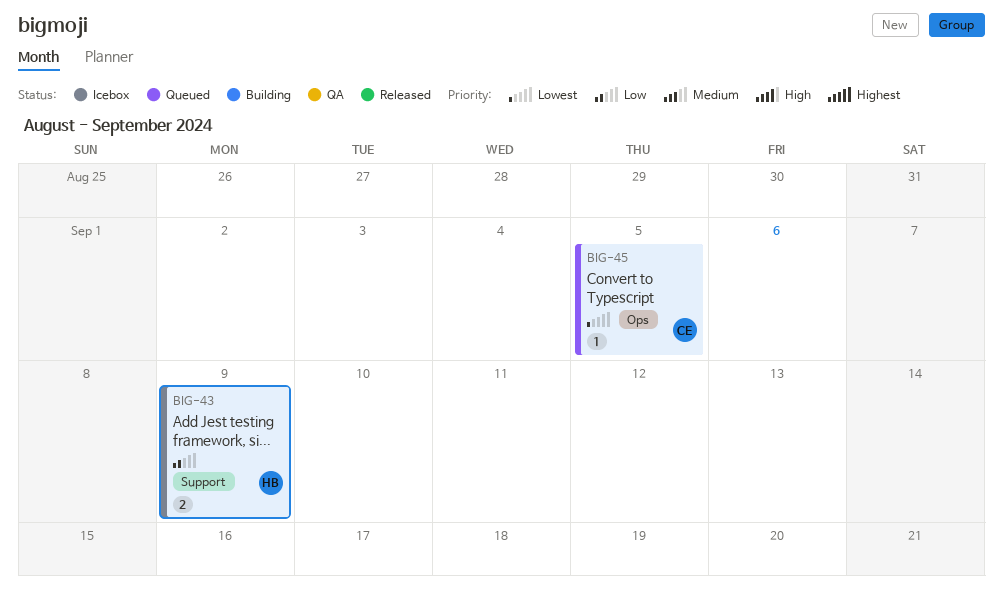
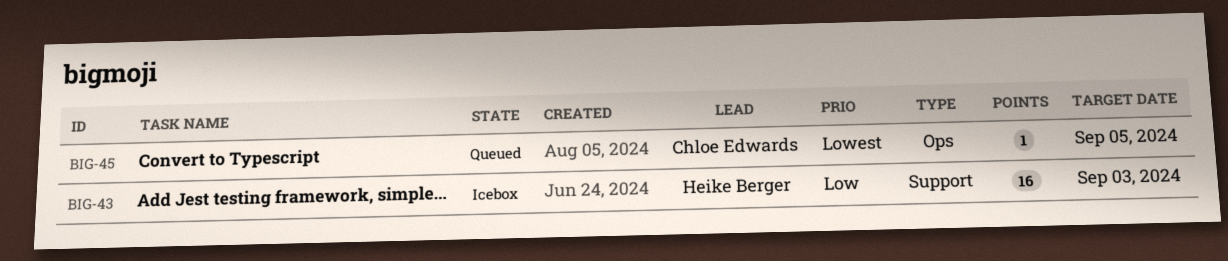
BIG-43, estimate: 2 -> 16
BIG-43, due: Sep 9 -> Sep 3

